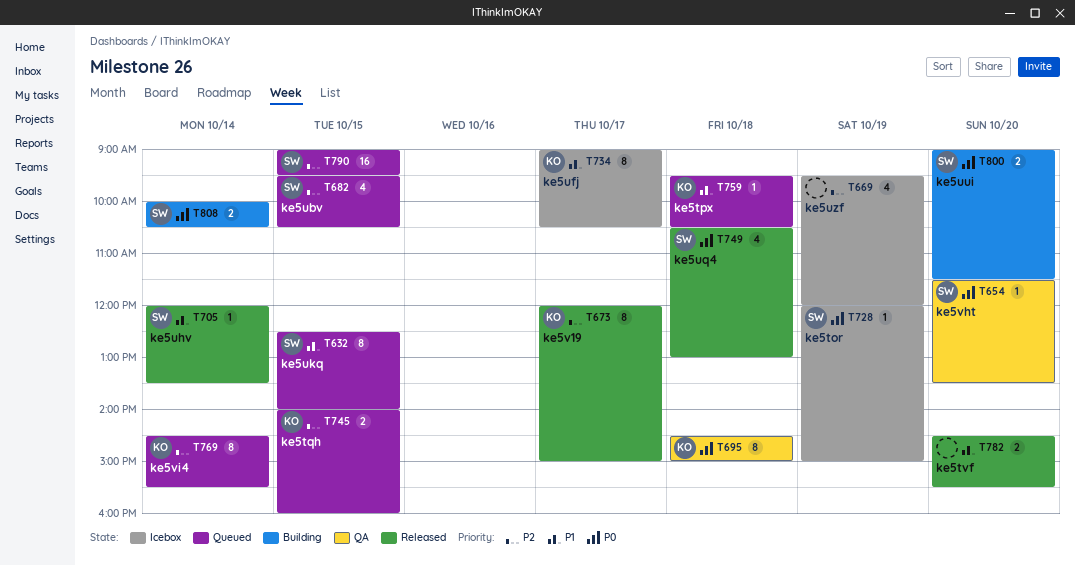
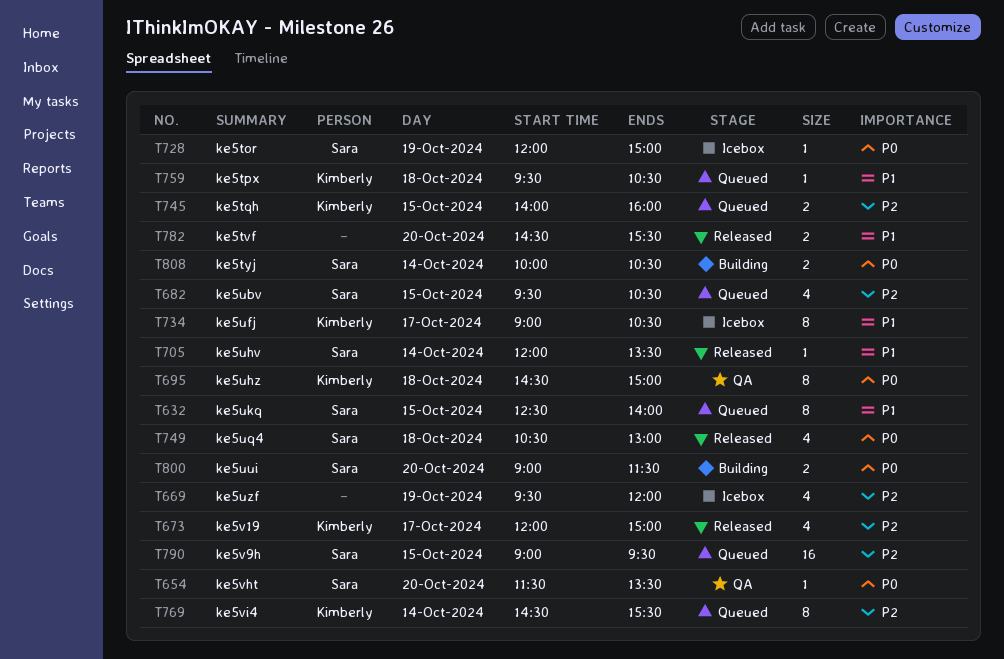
T673, estimate: 8 -> 4

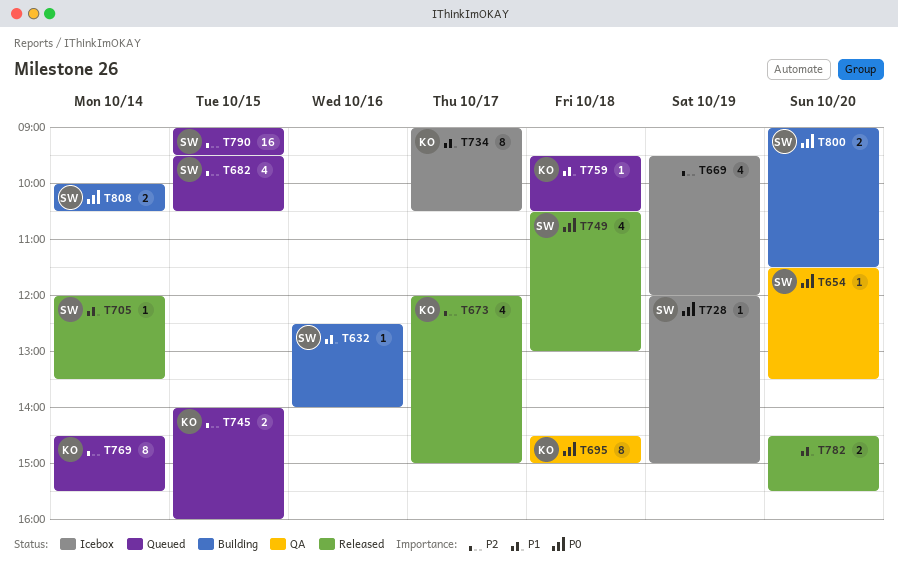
T632, status: Queued -> Building
T632, estimate: 8 -> 1
T632, day: Oct 15 -> Oct 16

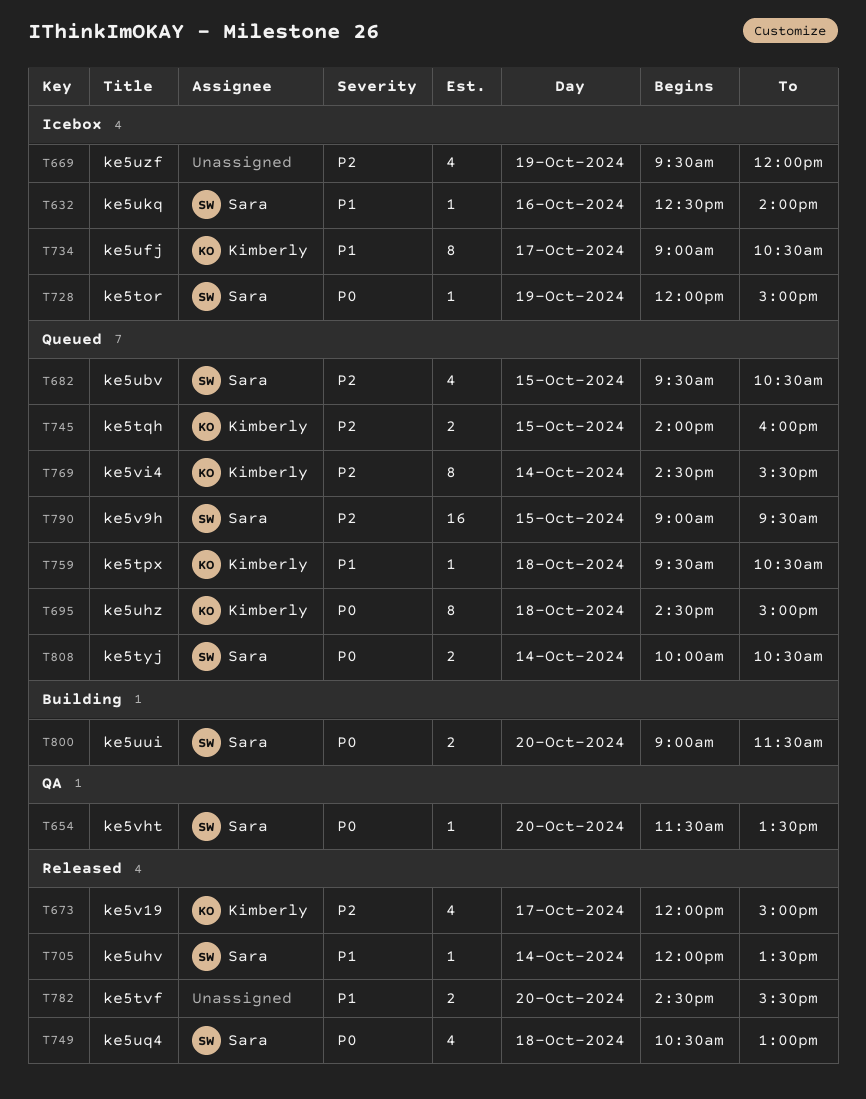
T632, status: Building -> Icebox
T695, status: QA -> Queued
T808, status: Building -> Queued

